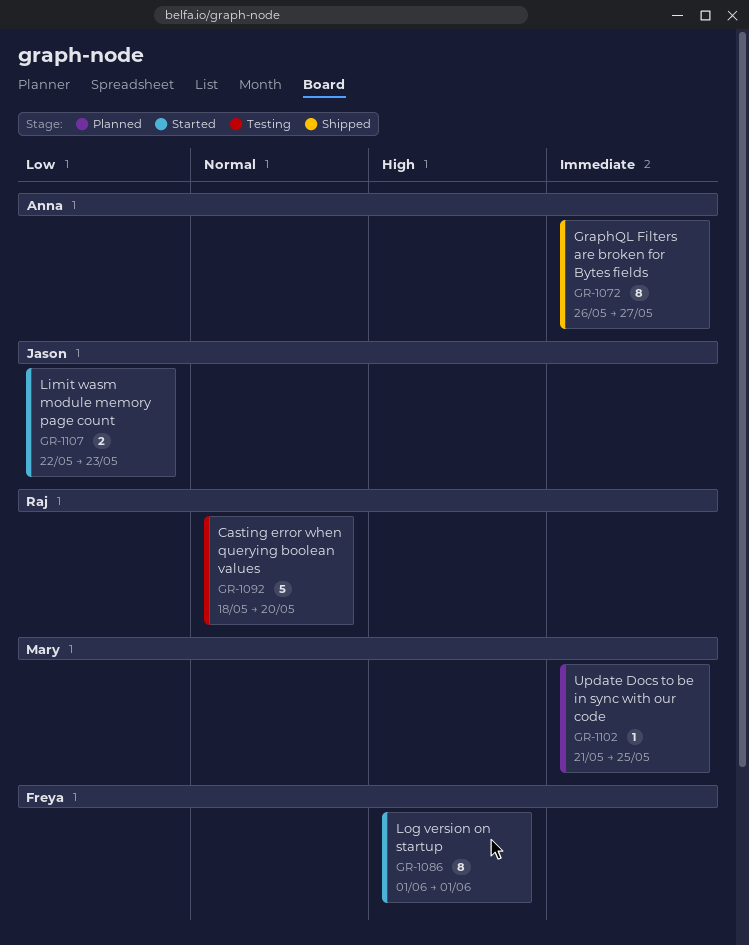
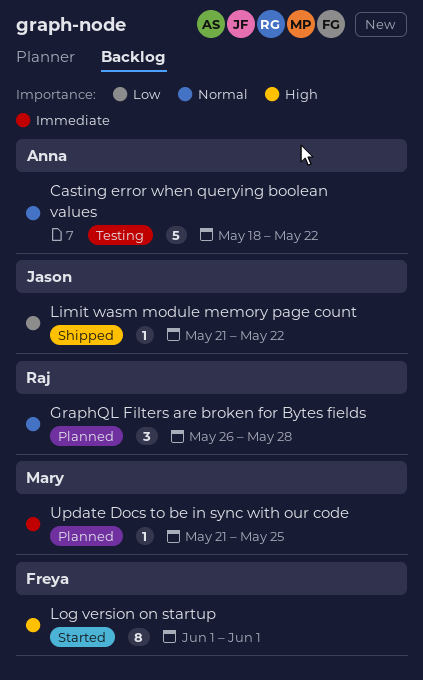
Casting error when querying boolean values, owner: Raj -> Anna
Casting error when querying boolean values, due: May 20 -> May 22
GraphQL Filters are broken for Bytes fields, status: Shipped -> Planned
GraphQL Filters are broken for Bytes fields, owner: Anna -> Raj
GraphQL Filters are broken for Bytes fields, priority: Immediate -> Normal
GraphQL Filters are broken for Bytes fields, estimate: 8 -> 3
GraphQL Filters are broken for Bytes fields, due: May 27 -> May 28
Limit wasm module memory page count, status: Started -> Shipped
Limit wasm module memory page count, estimate: 2 -> 1
Limit wasm module memory page count, start: May 22 -> May 21
Limit wasm module memory page count, due: May 23 -> May 22

